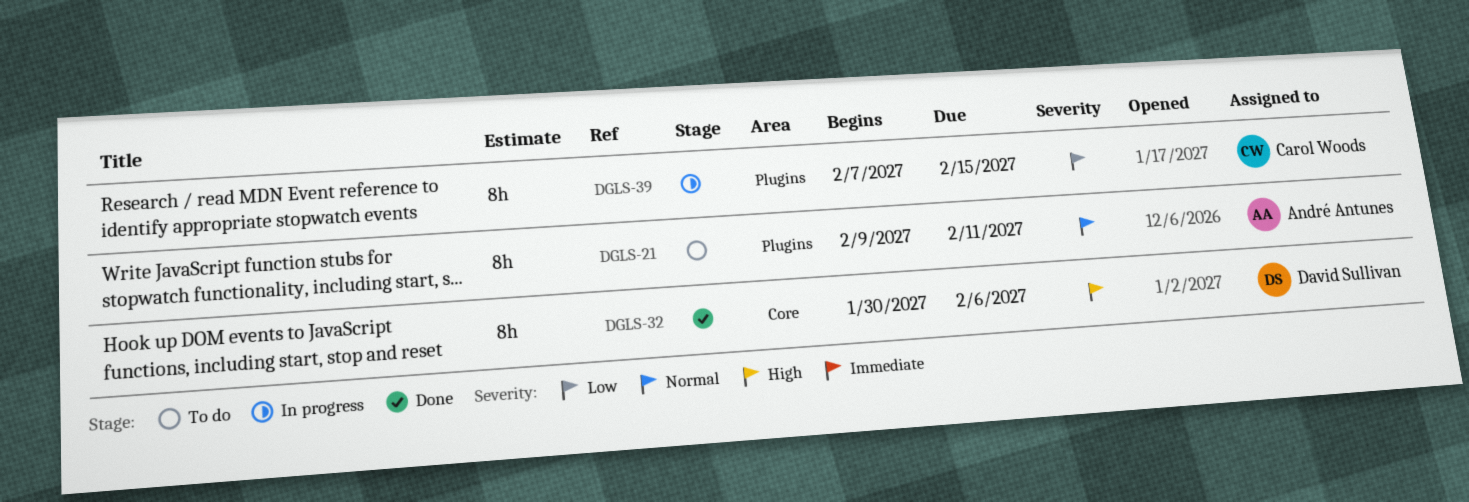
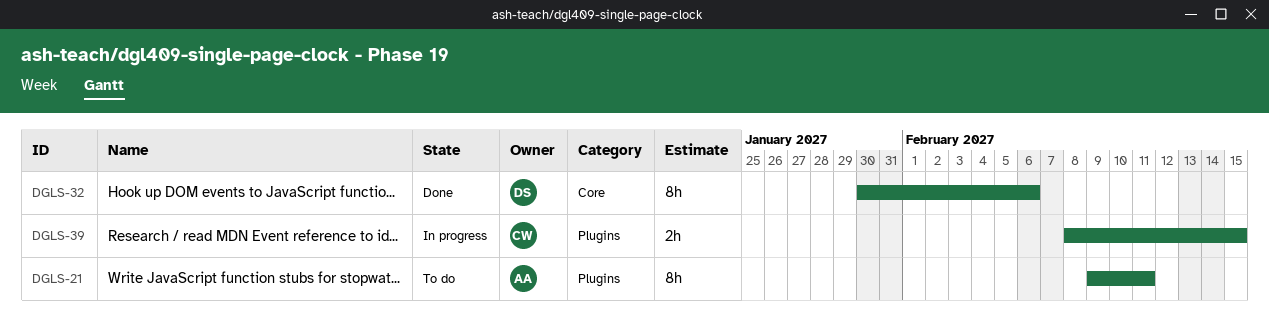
DGLS-39, estimate: 8h -> 2h
DGLS-39, start: Feb 7 -> Feb 8

